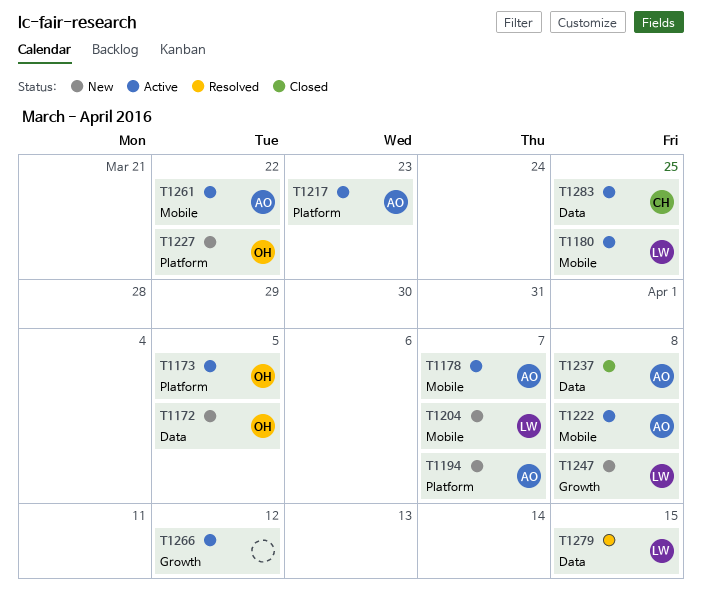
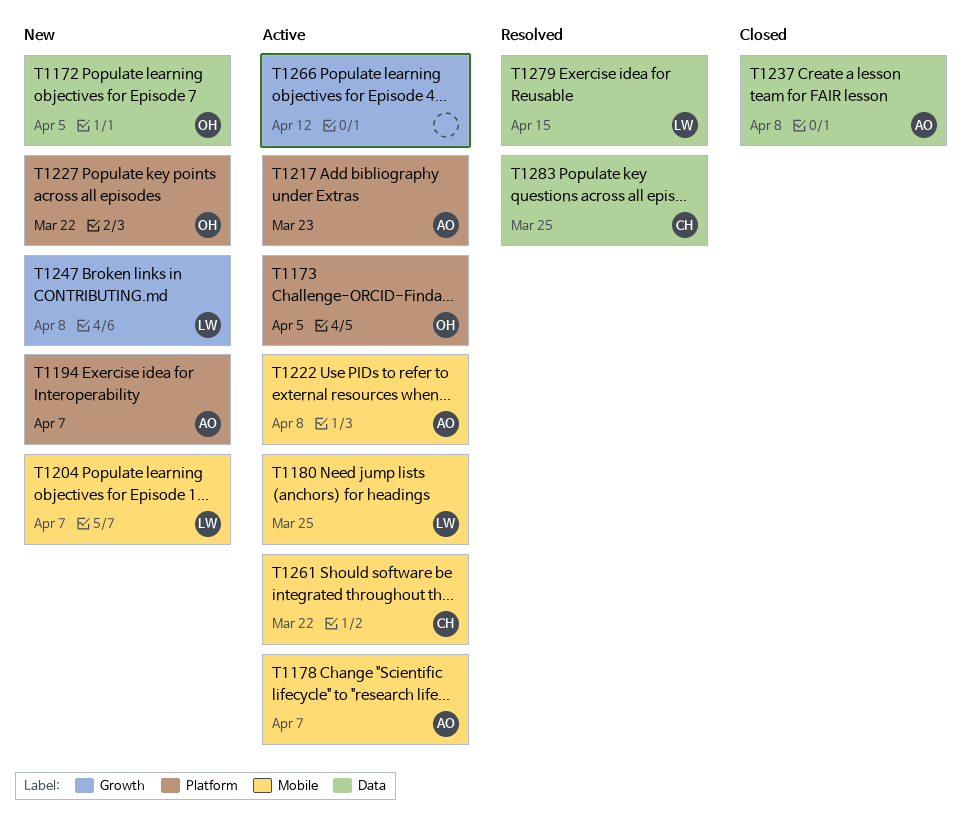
T1261, owner: AO -> CH
T1283, status: Active -> Resolved

